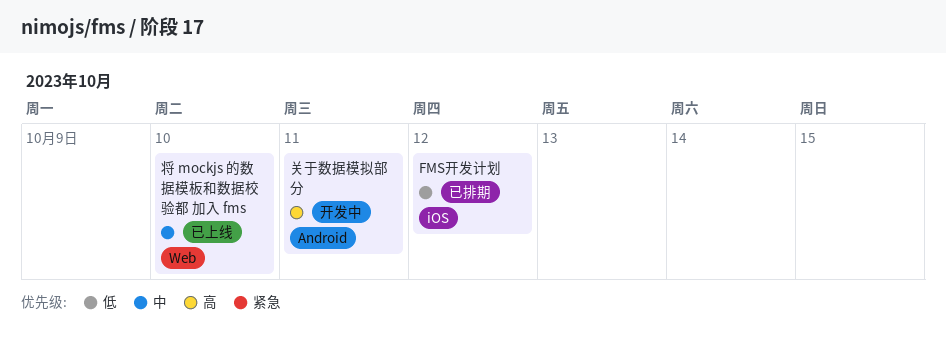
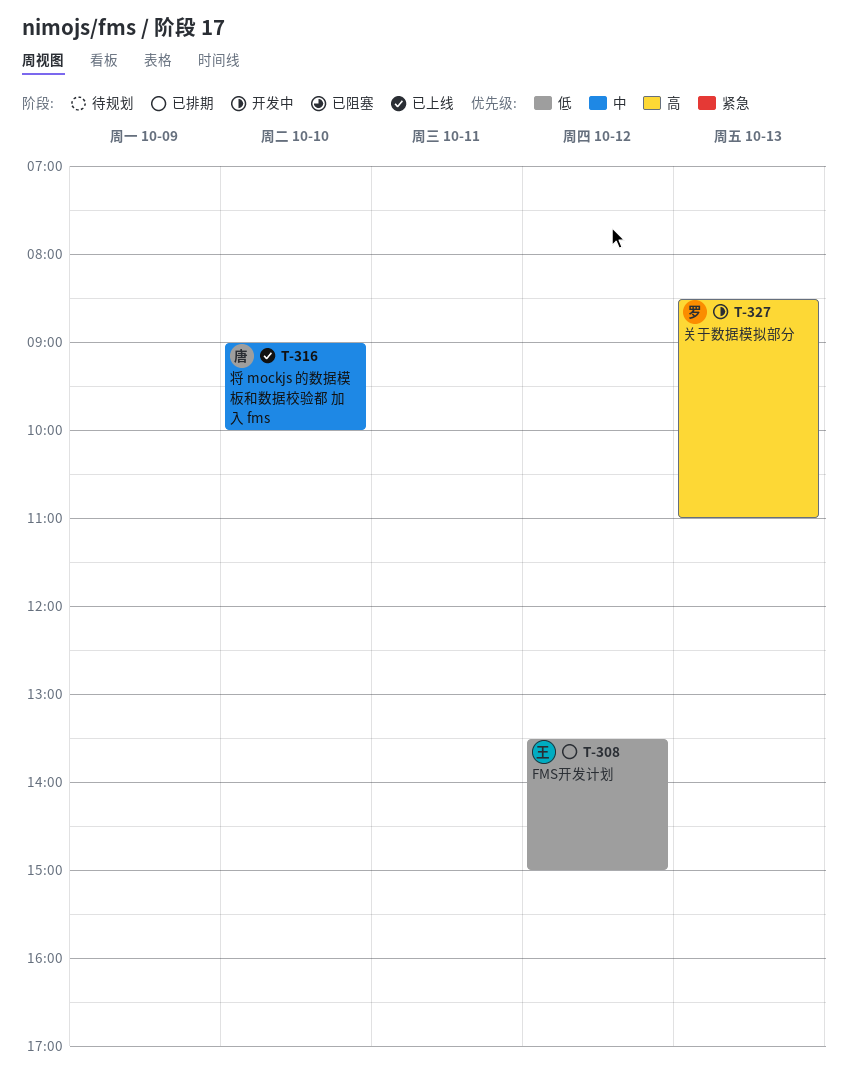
关于数据模拟部分, day: Oct 11 -> Oct 13

